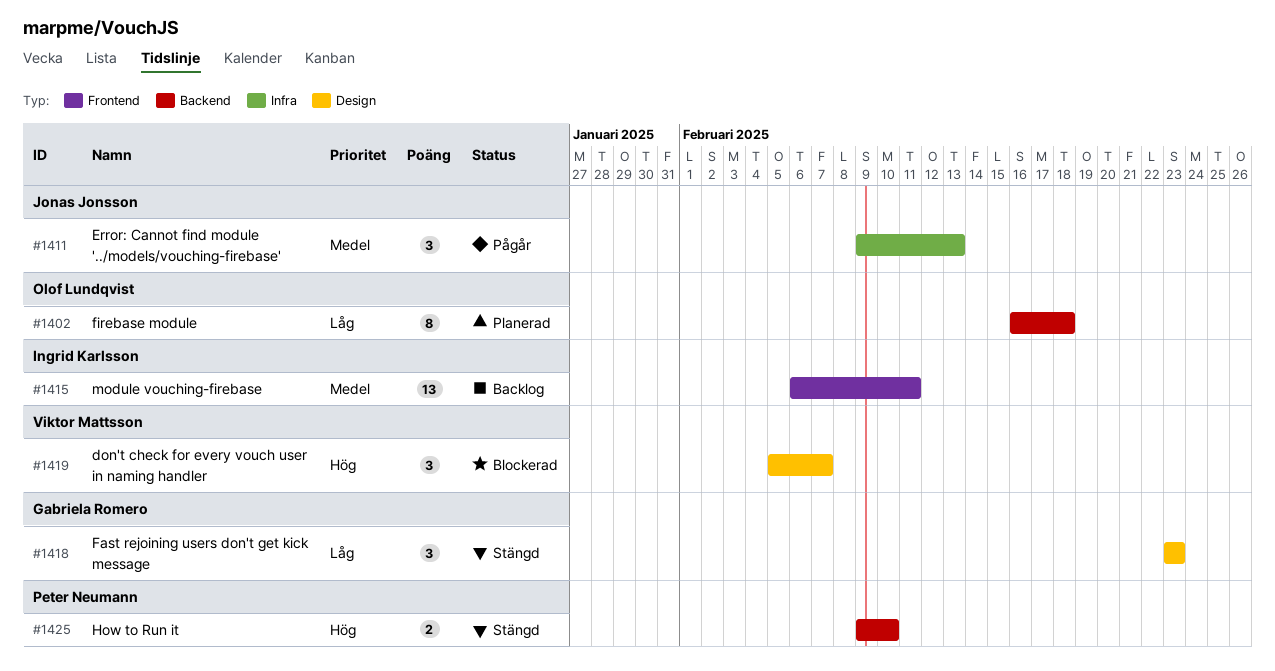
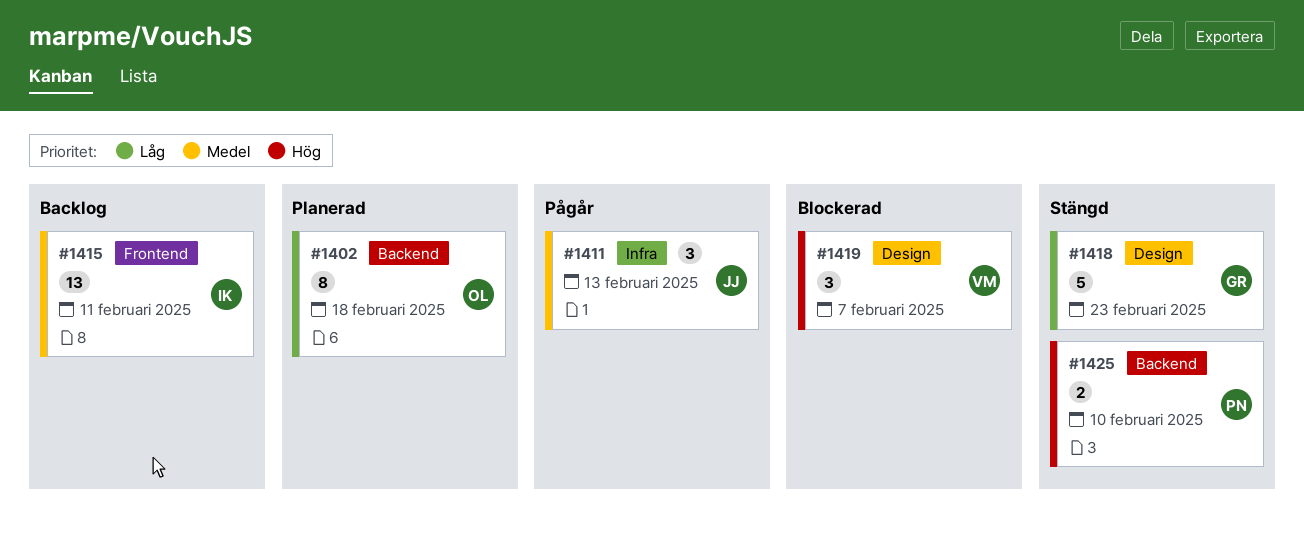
#1418, estimate: 3 -> 5

